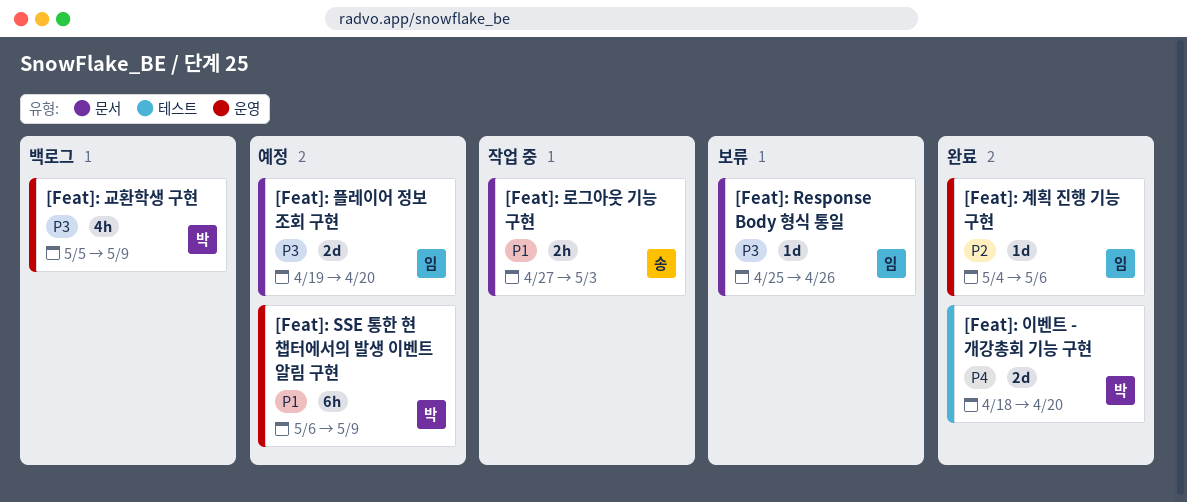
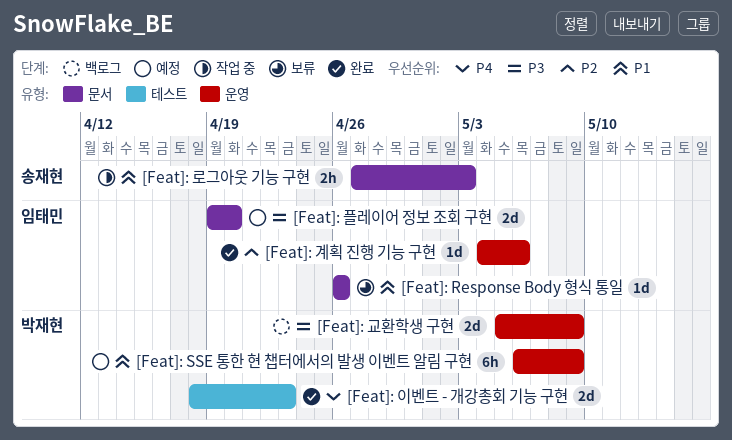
[Feat]: Response Body 형식 통일, priority: P3 -> P1
[Feat]: Response Body 형식 통일, start: Apr 25 -> Apr 26
[Feat]: 교환학생 구현, estimate: 4h -> 2d
[Feat]: 이벤트 - 개강총회 기능 구현, due: Apr 20 -> Apr 23

